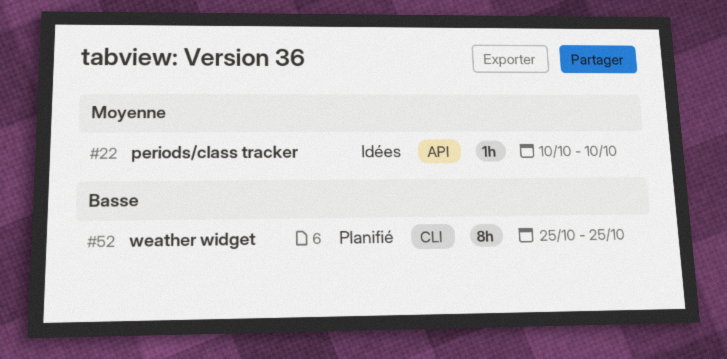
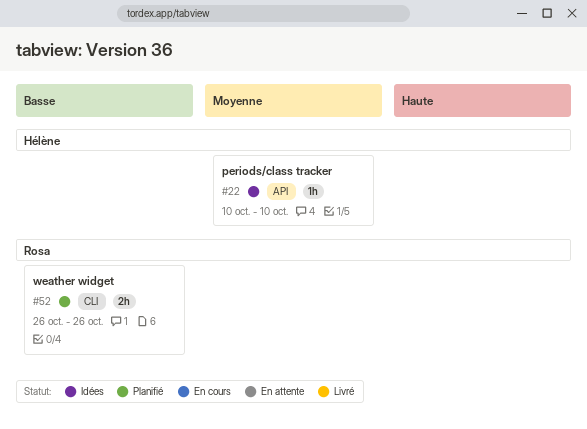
#52, estimate: 8h -> 2h
#52, start: Oct 25 -> Oct 26
#52, due: Oct 25 -> Oct 26

